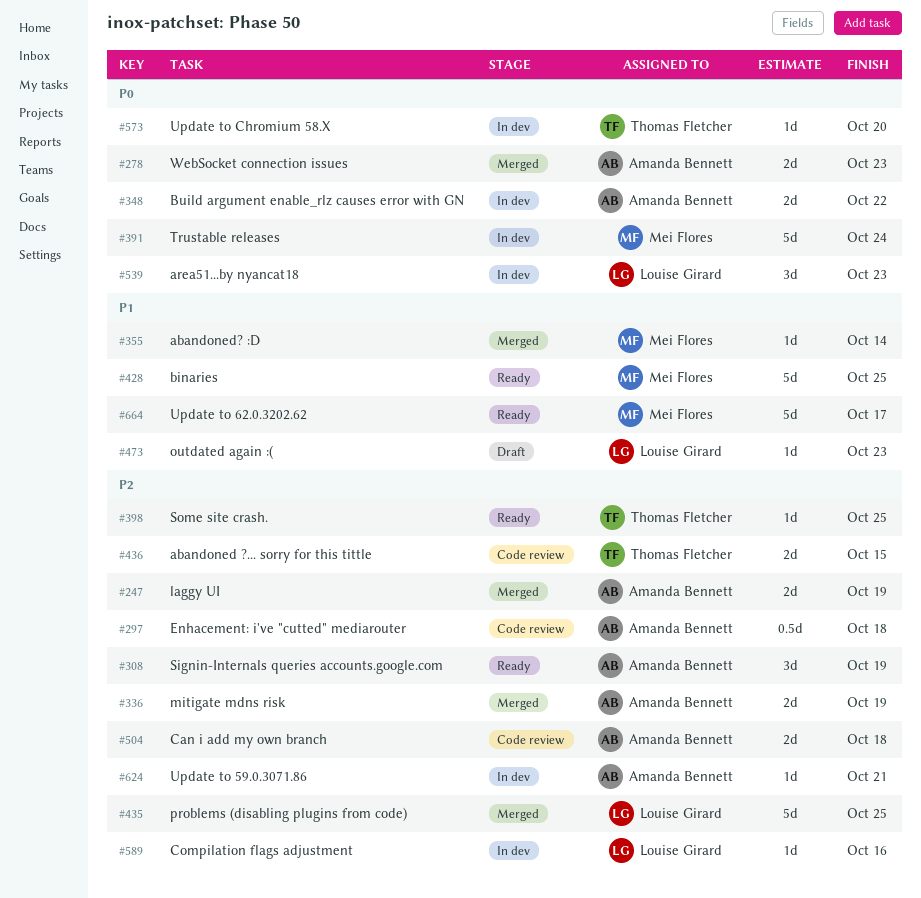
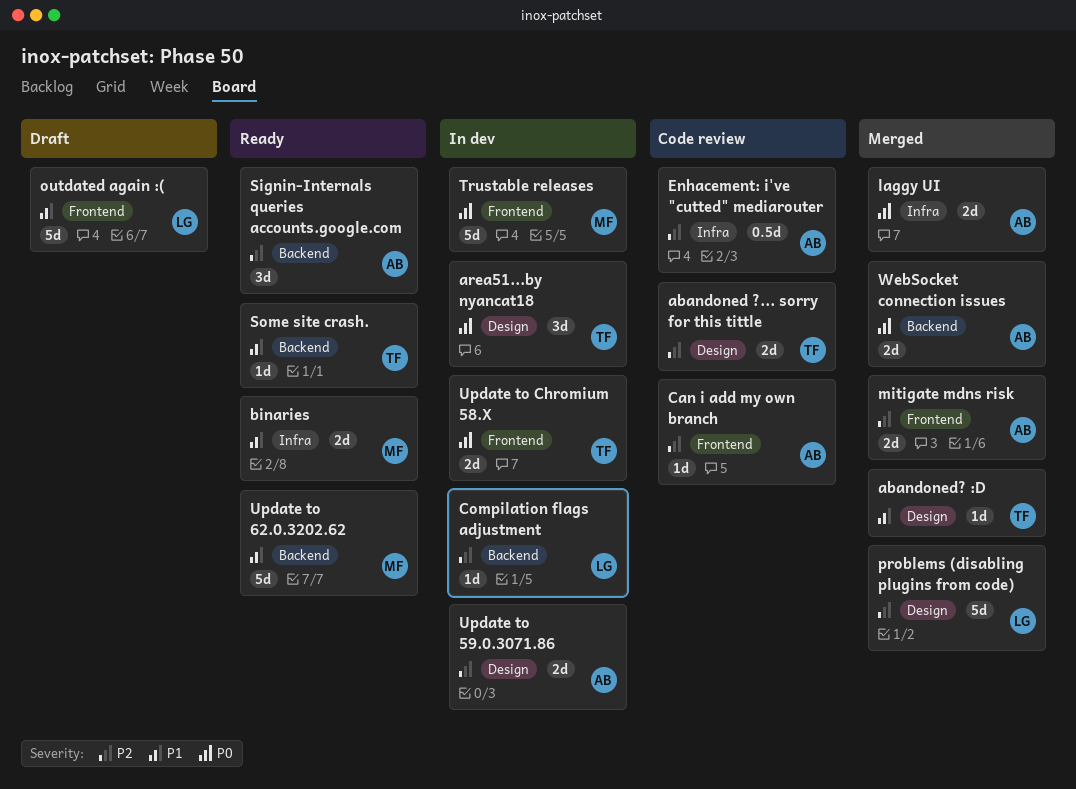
abandoned? :D, owner: Mei Flores -> Thomas Fletcher
area51...by nyancat18, owner: Louise Girard -> Thomas Fletcher
binaries, estimate: 5d -> 2d
Build argument enable_rlz causes error with GN: present -> none
Can i add my own branch, estimate: 2d -> 1d
laggy UI, priority: P2 -> P0
outdated again :(, estimate: 1d -> 5d
Some site crash., priority: P2 -> P1
Update to 59.0.3071.86, estimate: 1d -> 2d
Update to Chromium 58.X, estimate: 1d -> 2d

